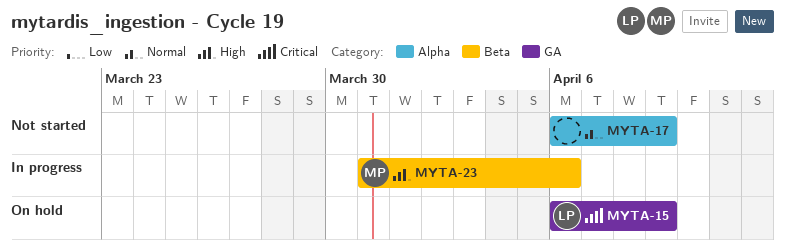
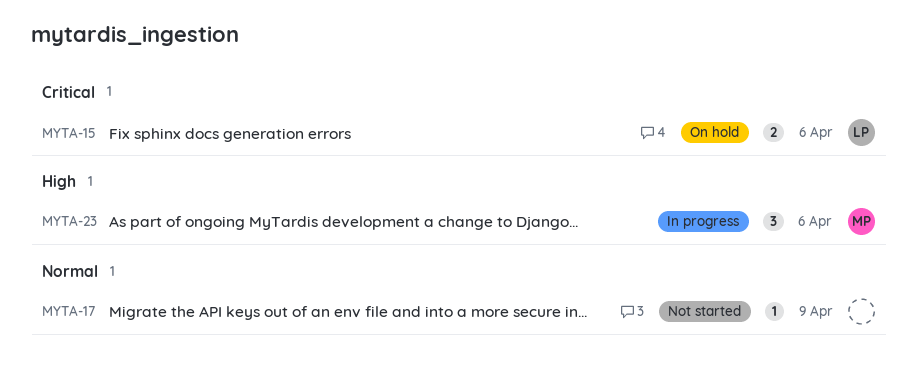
MYTA-15, due: Apr 9 -> Apr 6

